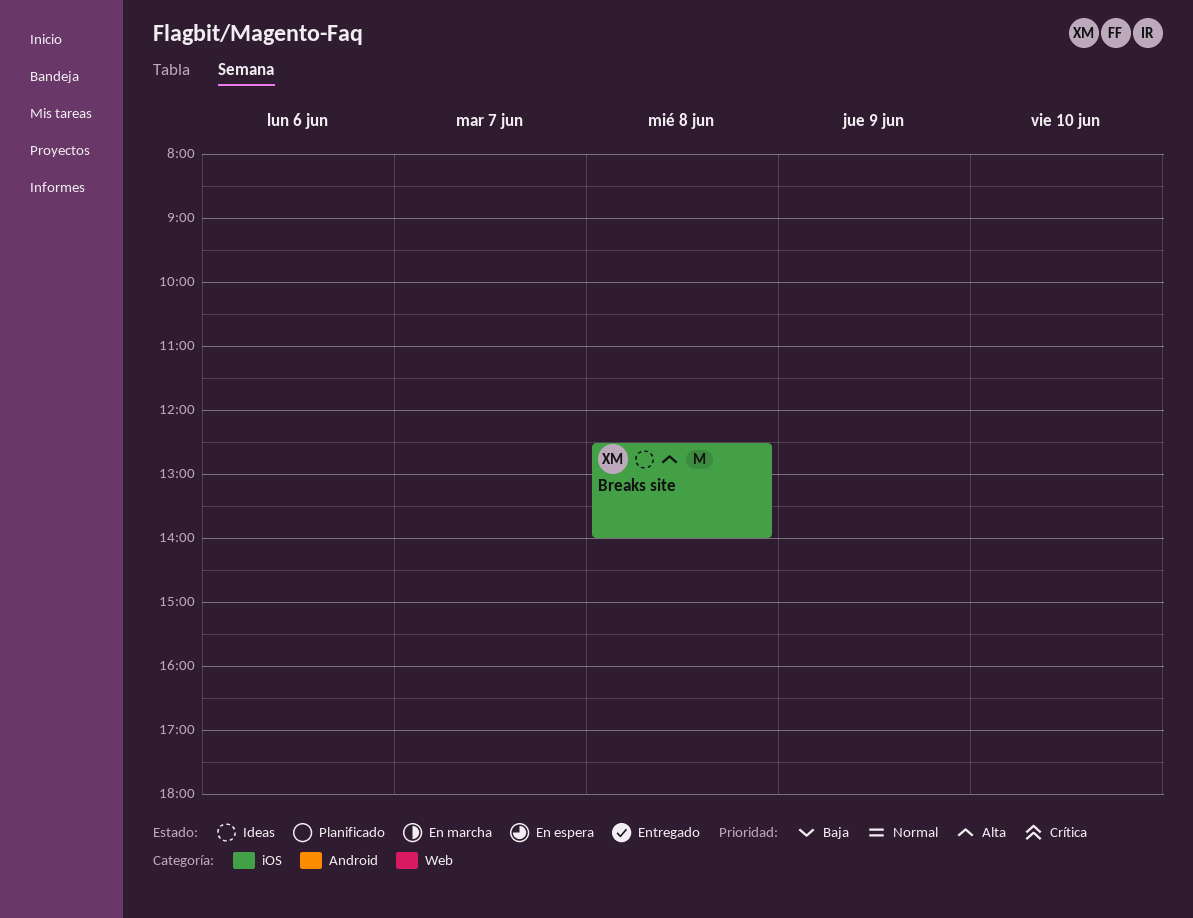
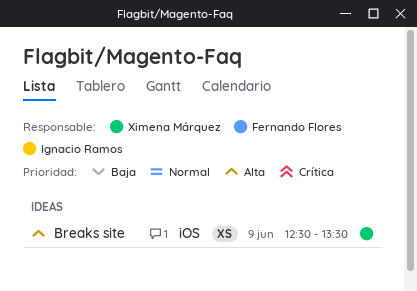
Breaks site, estimate: M -> XS
Breaks site, day: Jun 8 -> Jun 9
Breaks site, ends: 14:00 -> 13:30

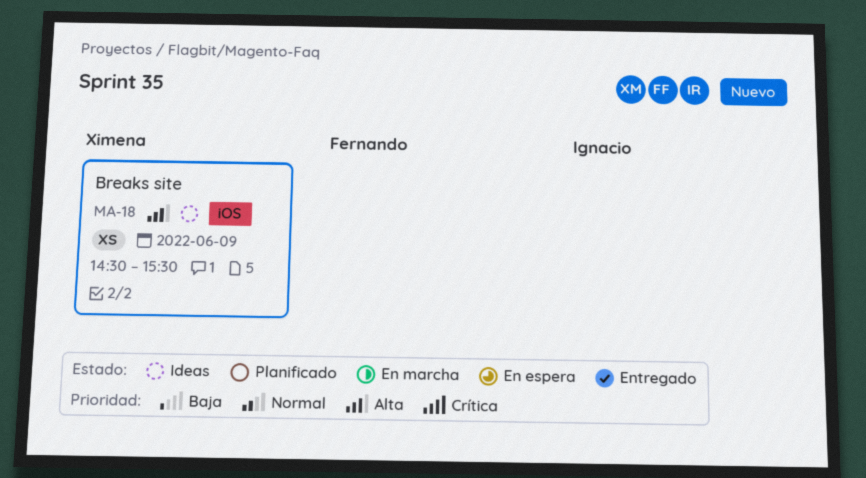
Breaks site, begins: 12:30 -> 14:30
Breaks site, ends: 13:30 -> 15:30

